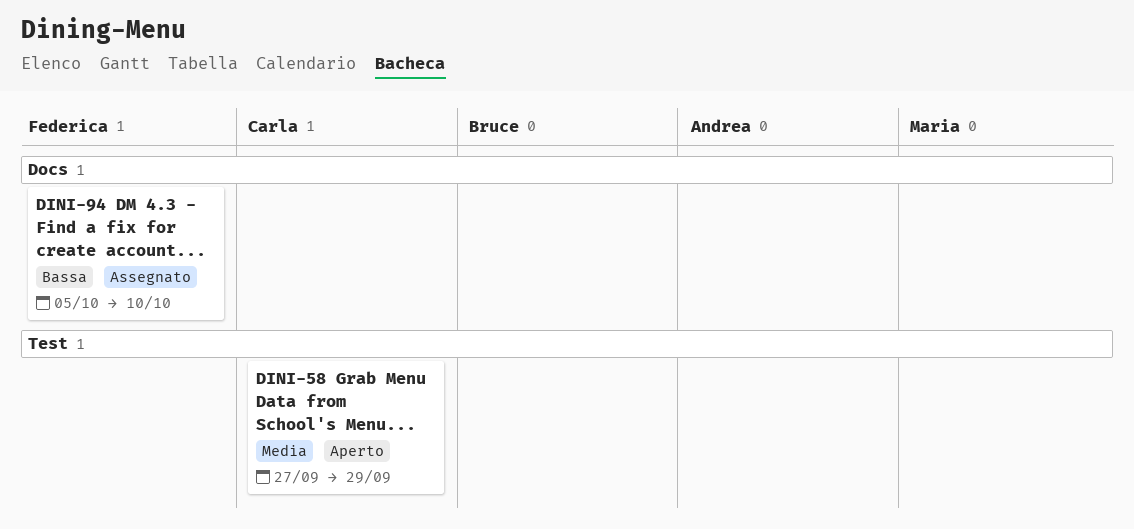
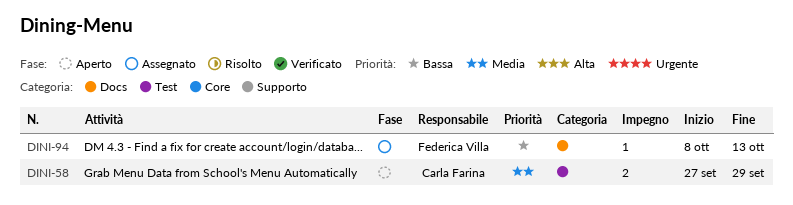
DINI-94, start: Oct 5 -> Oct 8
DINI-94, due: Oct 10 -> Oct 13

